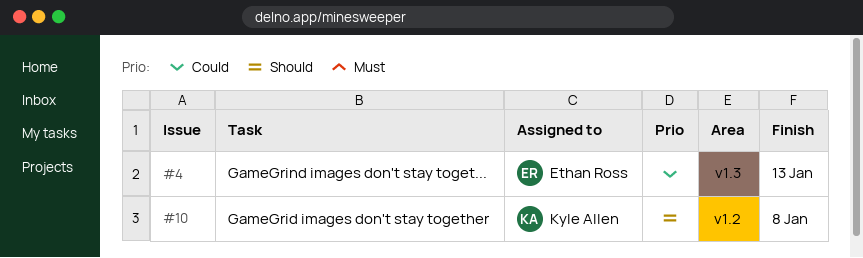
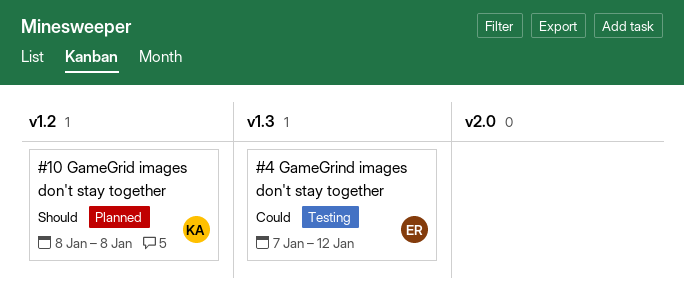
#4, due: Jan 13 -> Jan 12

